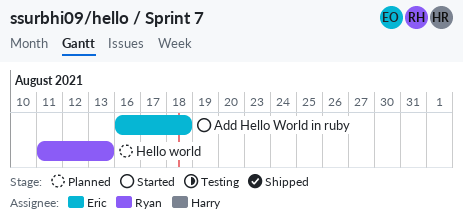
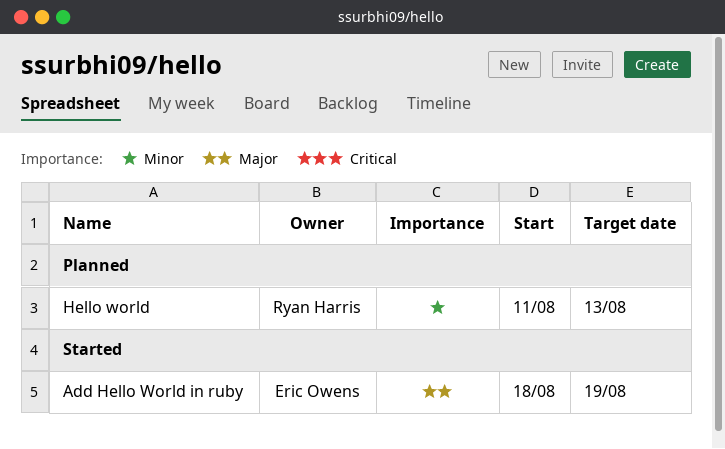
Add Hello World in ruby, start: Aug 16 -> Aug 18
Add Hello World in ruby, due: Aug 18 -> Aug 19

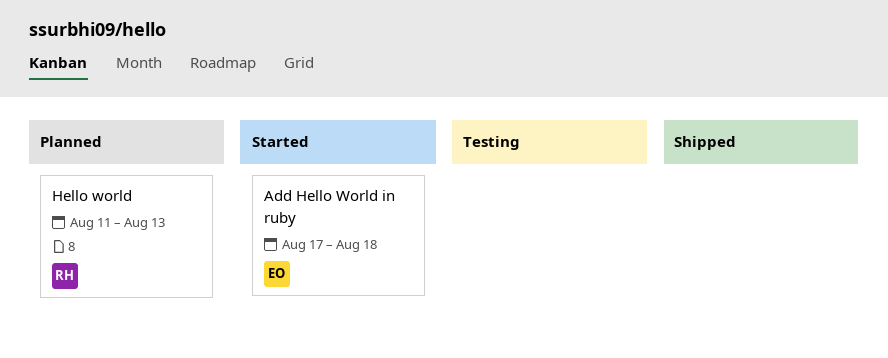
Add Hello World in ruby, start: Aug 18 -> Aug 17
Add Hello World in ruby, due: Aug 19 -> Aug 18

